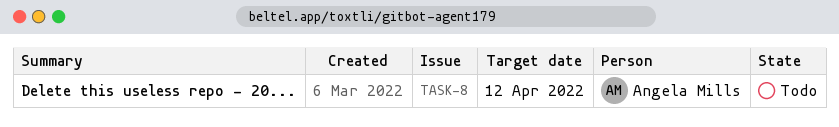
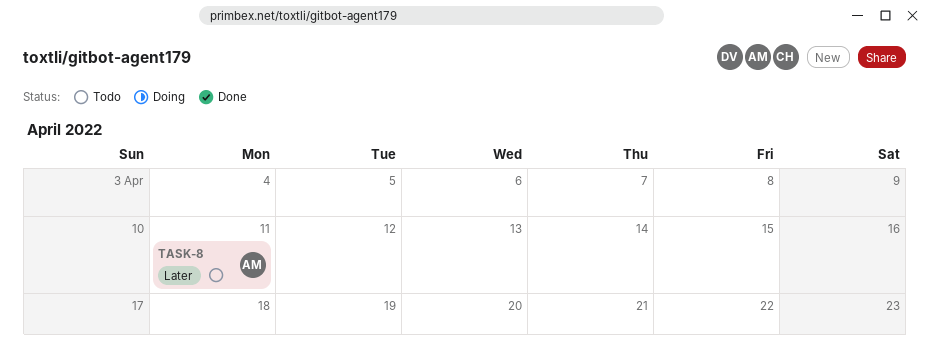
TASK-8, due: Apr 12 -> Apr 11

